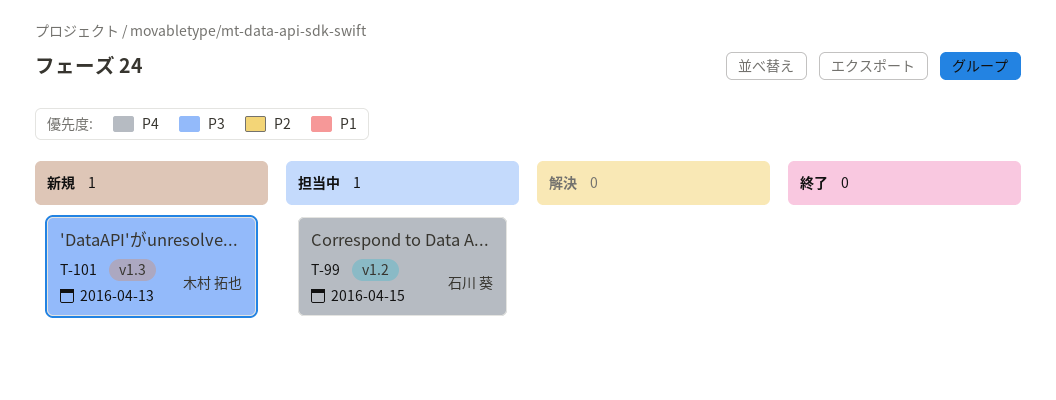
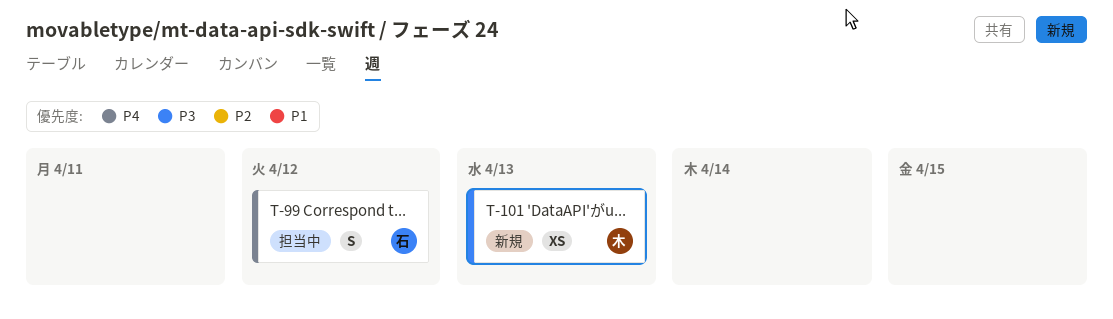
T-99, due: Apr 15 -> Apr 12

